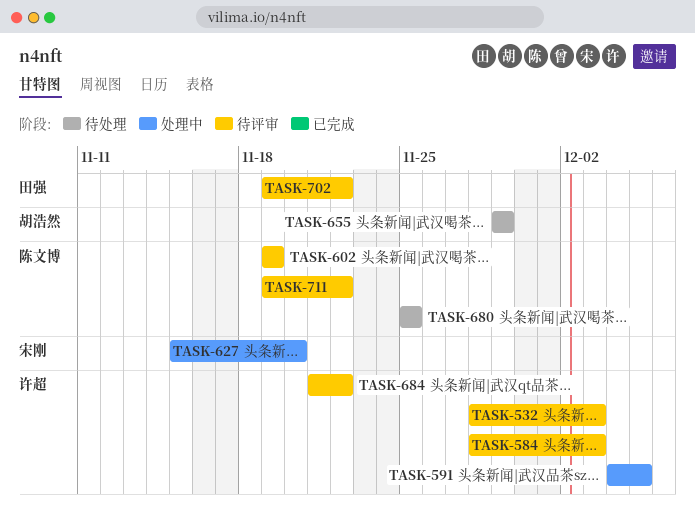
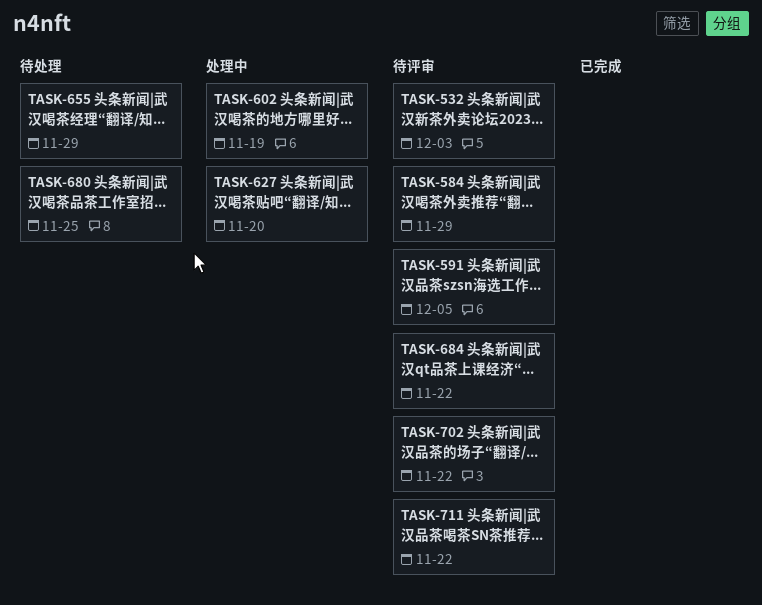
TASK-584, due: Dec 3 -> Nov 29
TASK-591, status: 处理中 -> 待评审
TASK-602, status: 待评审 -> 处理中

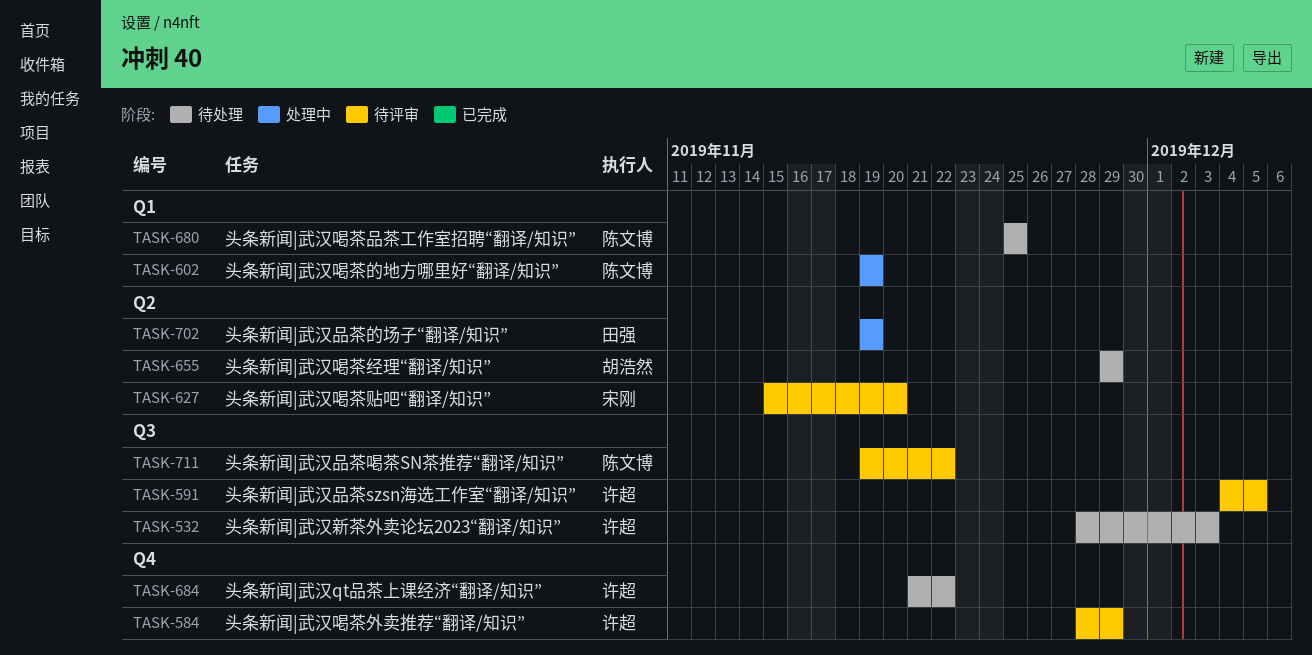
TASK-532, status: 待评审 -> 待处理
TASK-627, status: 处理中 -> 待评审
TASK-684, status: 待评审 -> 待处理
TASK-702, status: 待评审 -> 处理中
TASK-702, due: Nov 22 -> Nov 19

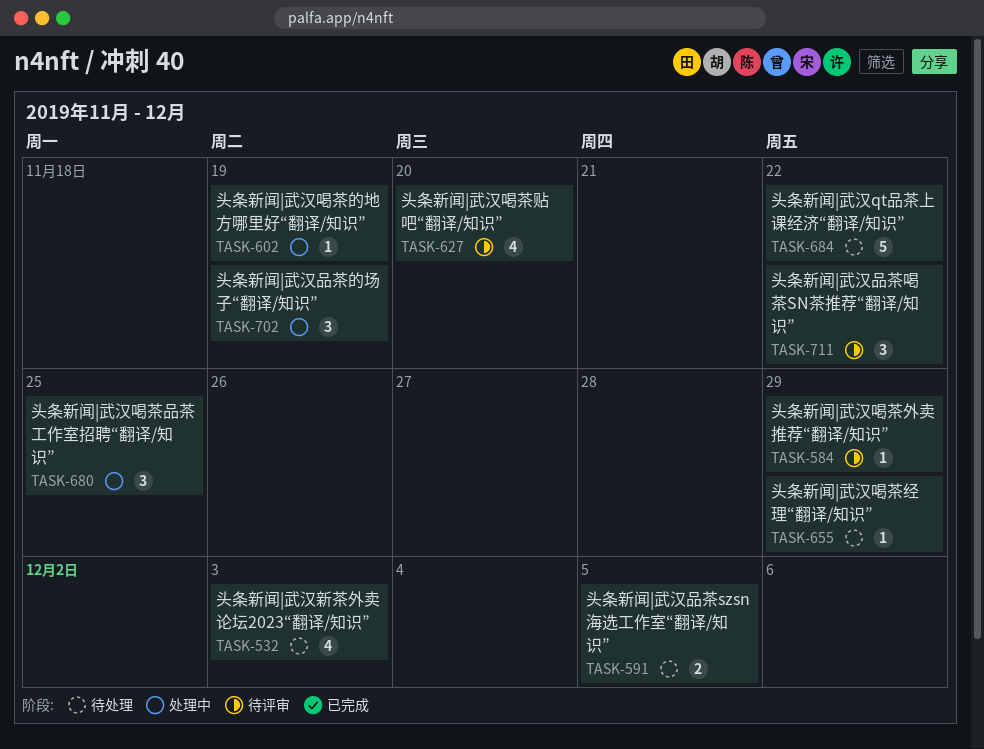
TASK-591, status: 待评审 -> 待处理
TASK-680, status: 待处理 -> 处理中

